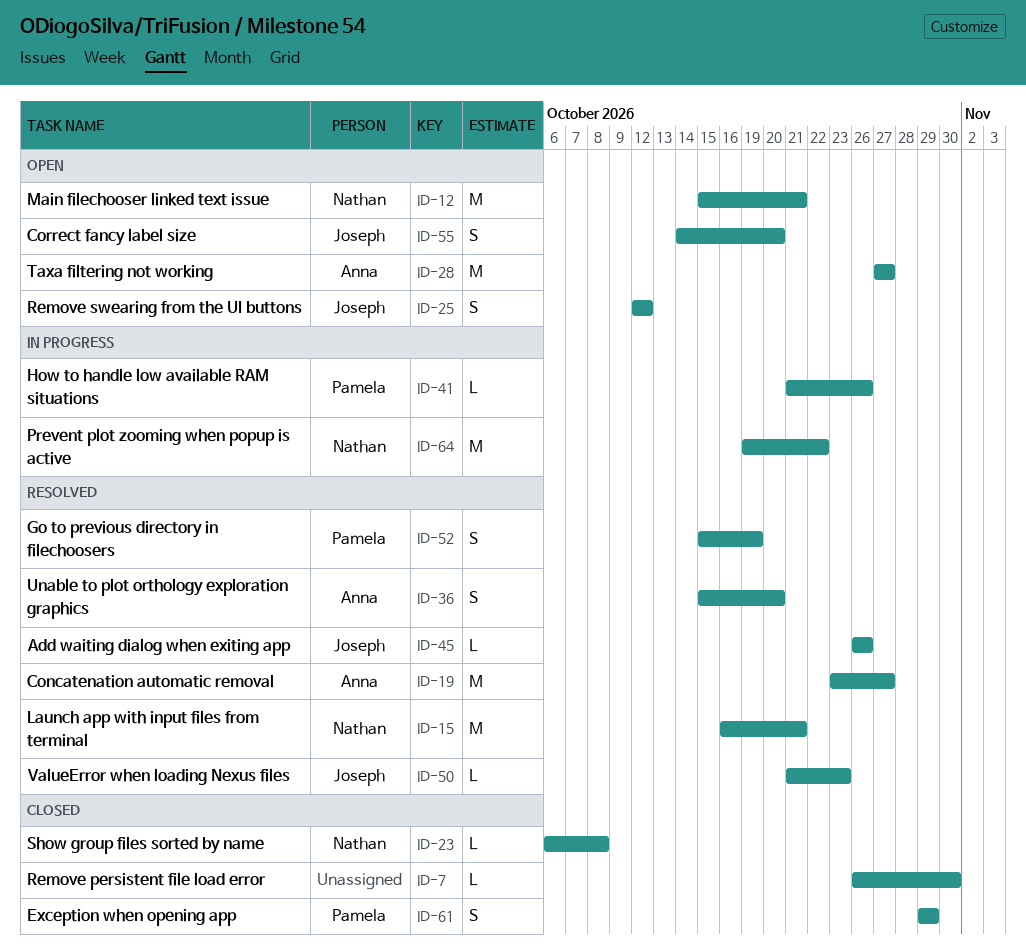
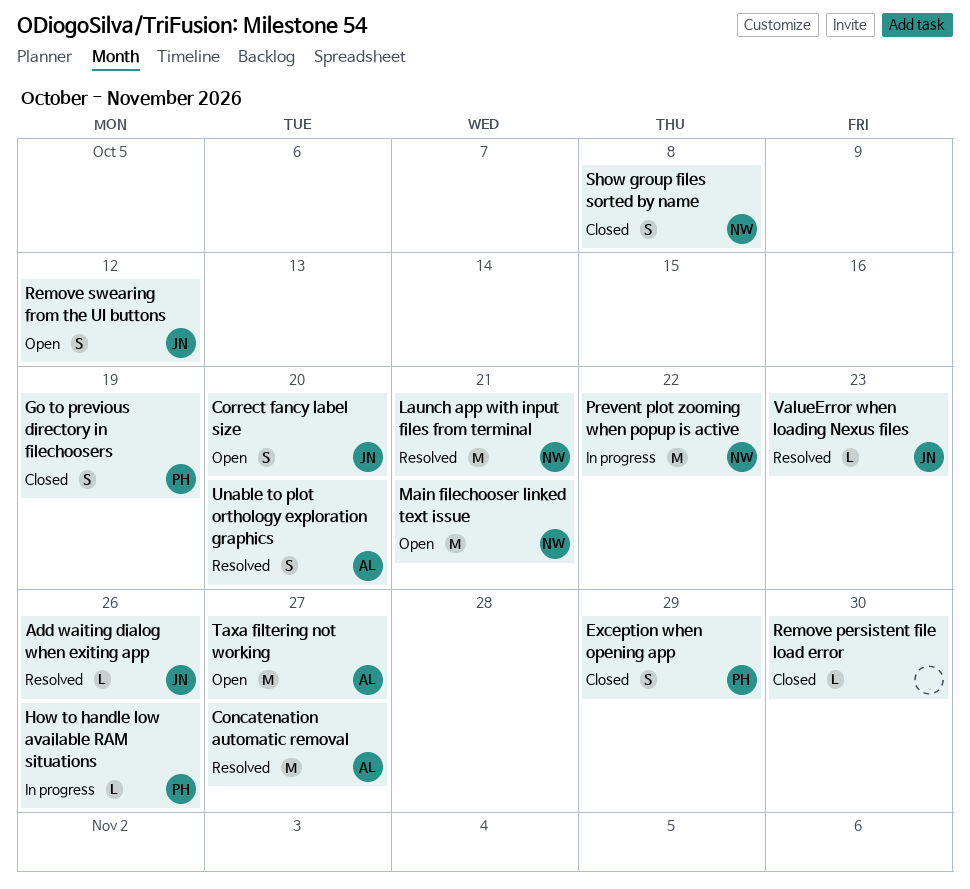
Go to previous directory in filechoosers, status: Resolved -> Closed
Show group files sorted by name, estimate: L -> S

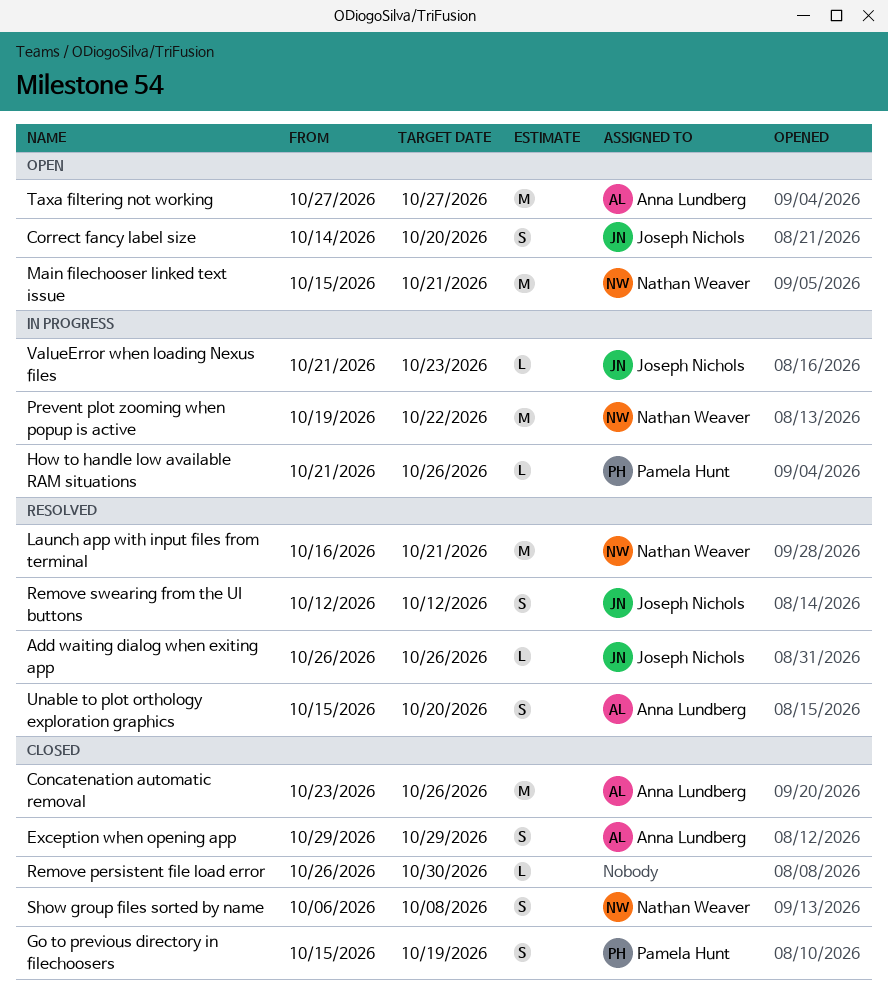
Concatenation automatic removal, status: Resolved -> Closed
Concatenation automatic removal, due: Oct 27 -> Oct 26
Exception when opening app, owner: Pamela Hunt -> Anna Lundberg
Remove swearing from the UI buttons, status: Open -> Resolved
ValueError when loading Nexus files, status: Resolved -> In progress

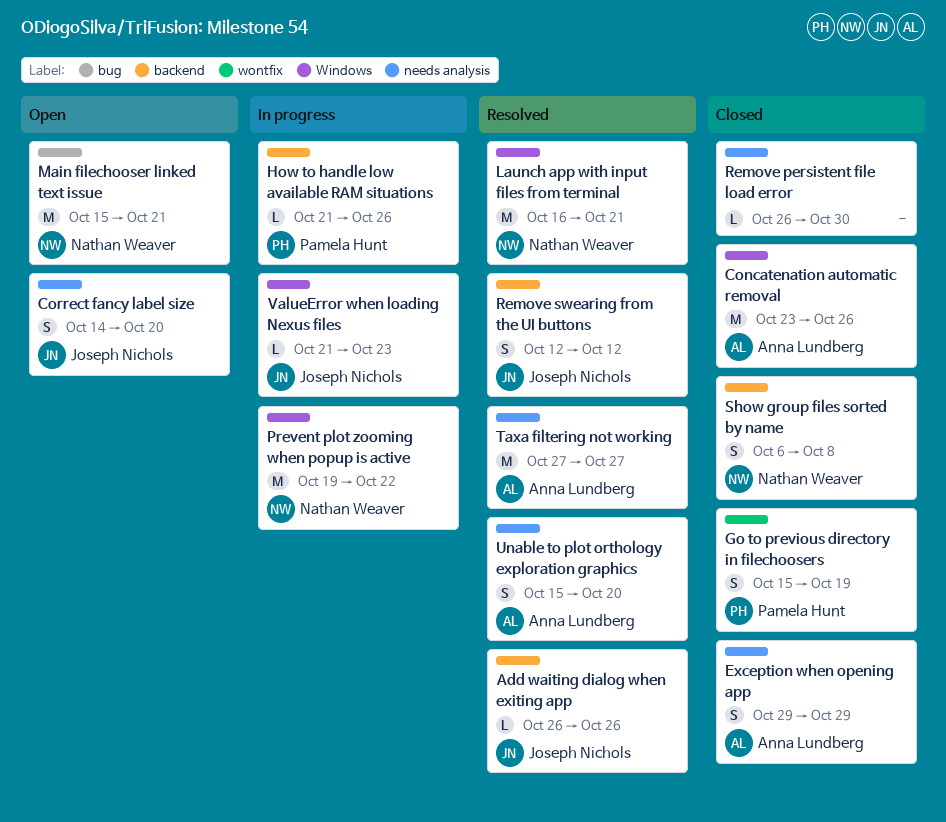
Taxa filtering not working, status: Open -> Resolved

